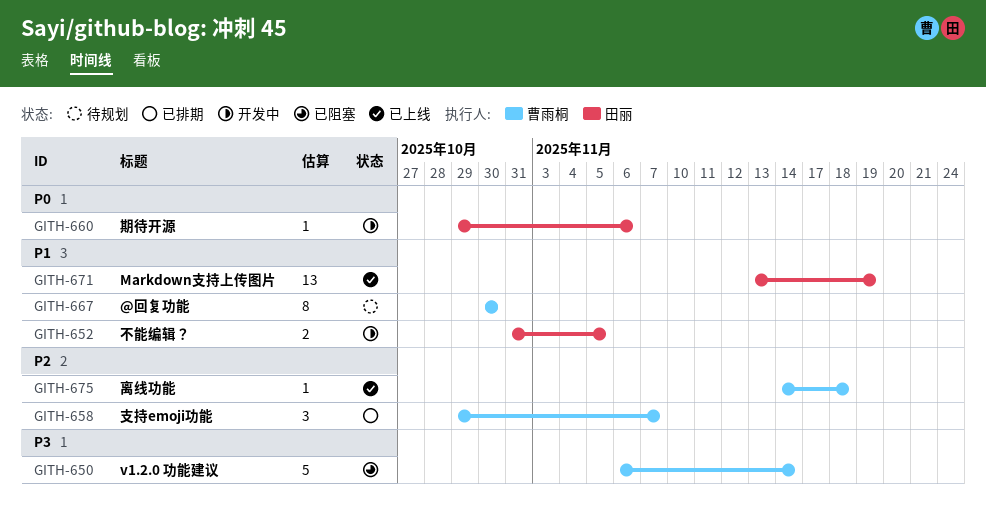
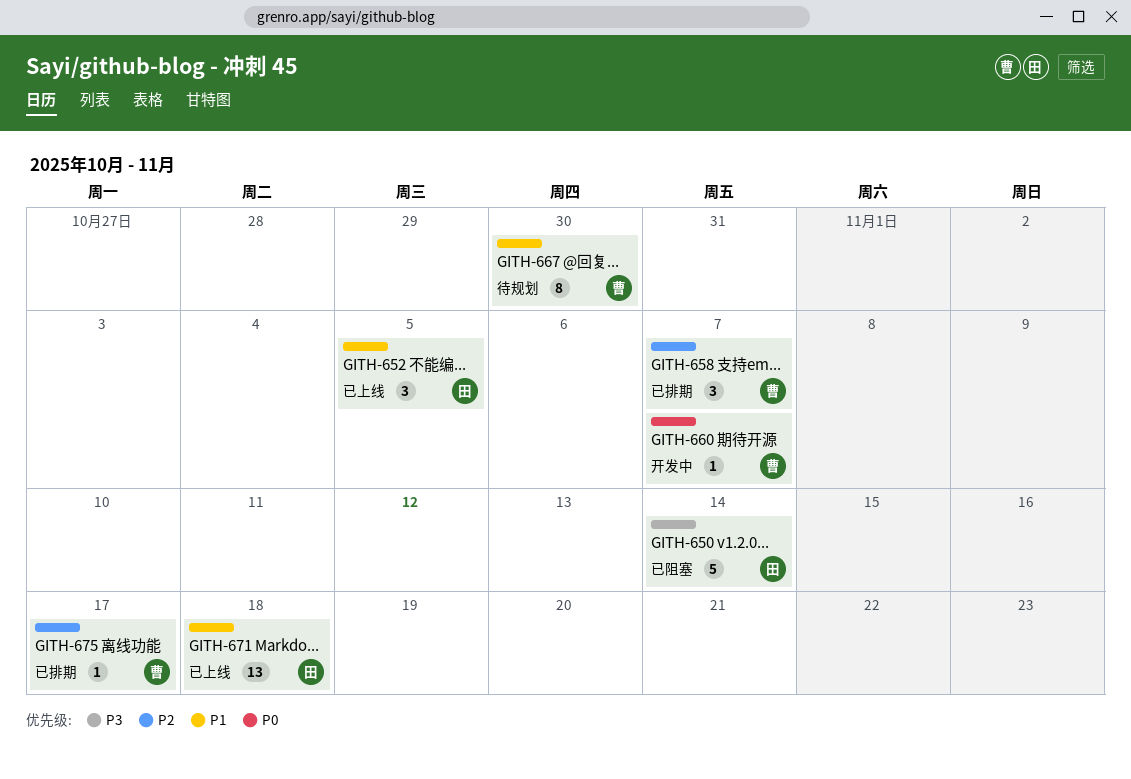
GITH-650, owner: 曹雨桐 -> 田丽
GITH-652, status: 开发中 -> 已上线
GITH-652, estimate: 2 -> 3
GITH-660, owner: 田丽 -> 曹雨桐
GITH-660, due: Nov 6 -> Nov 7
GITH-671, due: Nov 19 -> Nov 18
GITH-675, status: 已上线 -> 已排期
GITH-675, due: Nov 18 -> Nov 17

